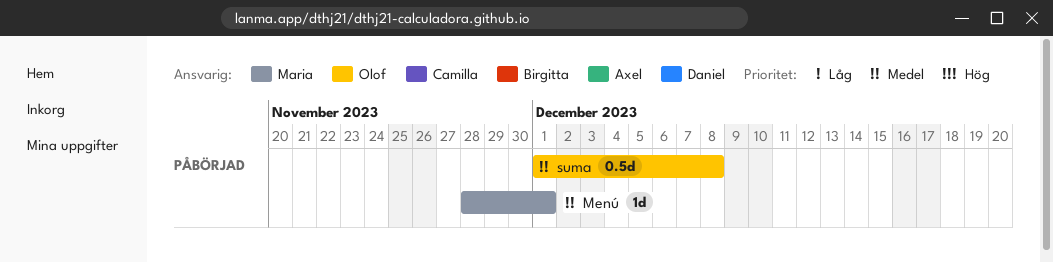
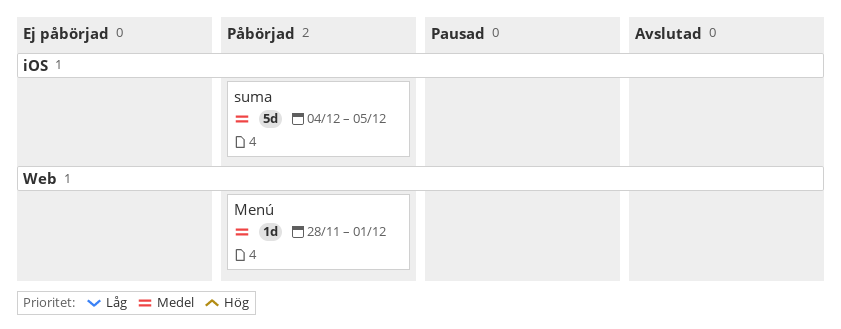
suma, estimate: 0.5d -> 5d
suma, start: Dec 1 -> Dec 4
suma, due: Dec 8 -> Dec 5

